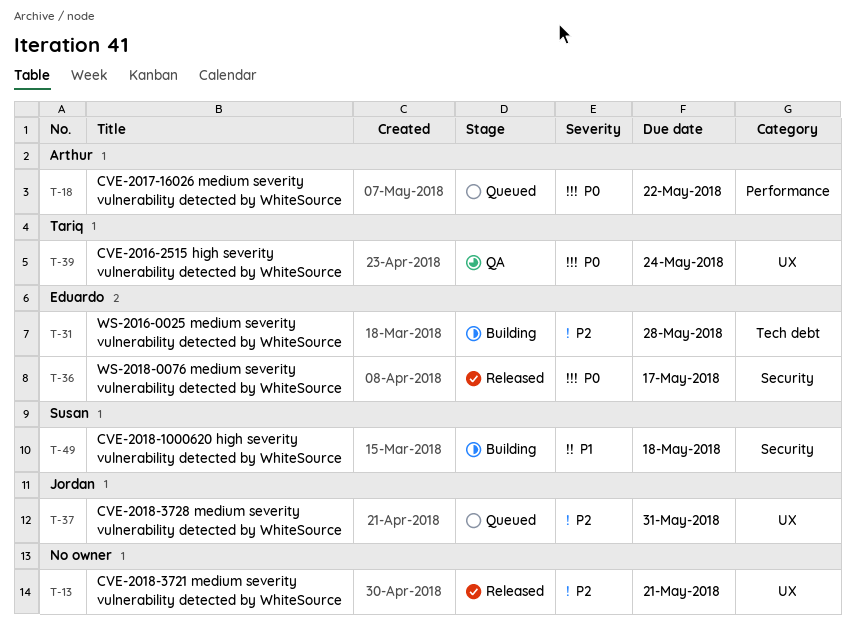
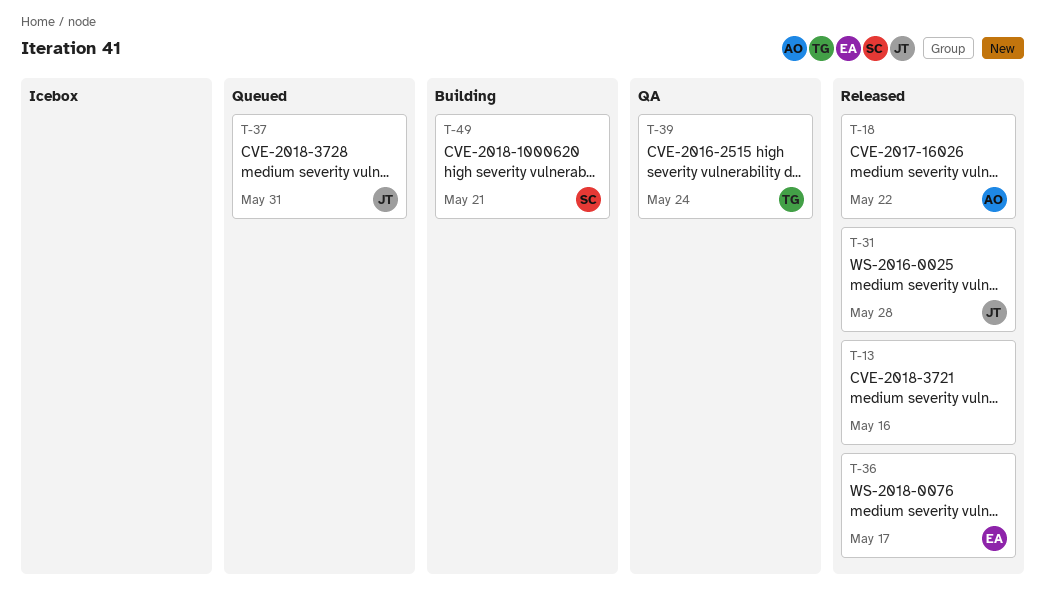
T-13, due: May 21 -> May 16
T-18, status: Queued -> Released
T-31, status: Building -> Released
T-31, owner: Eduardo -> Jordan
T-49, due: May 18 -> May 21

